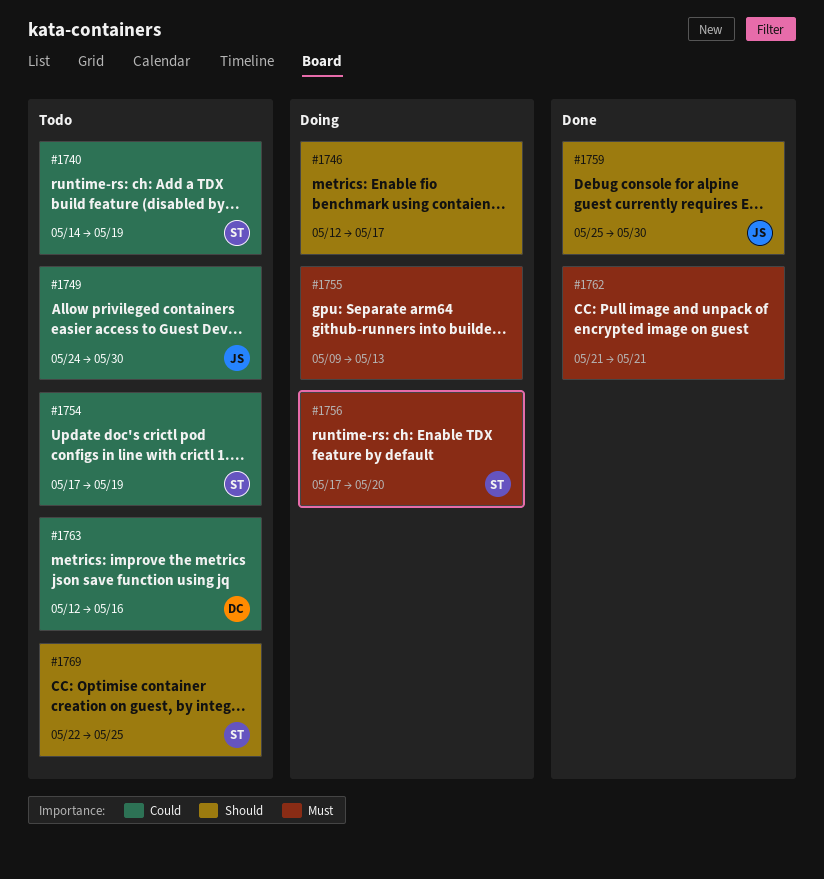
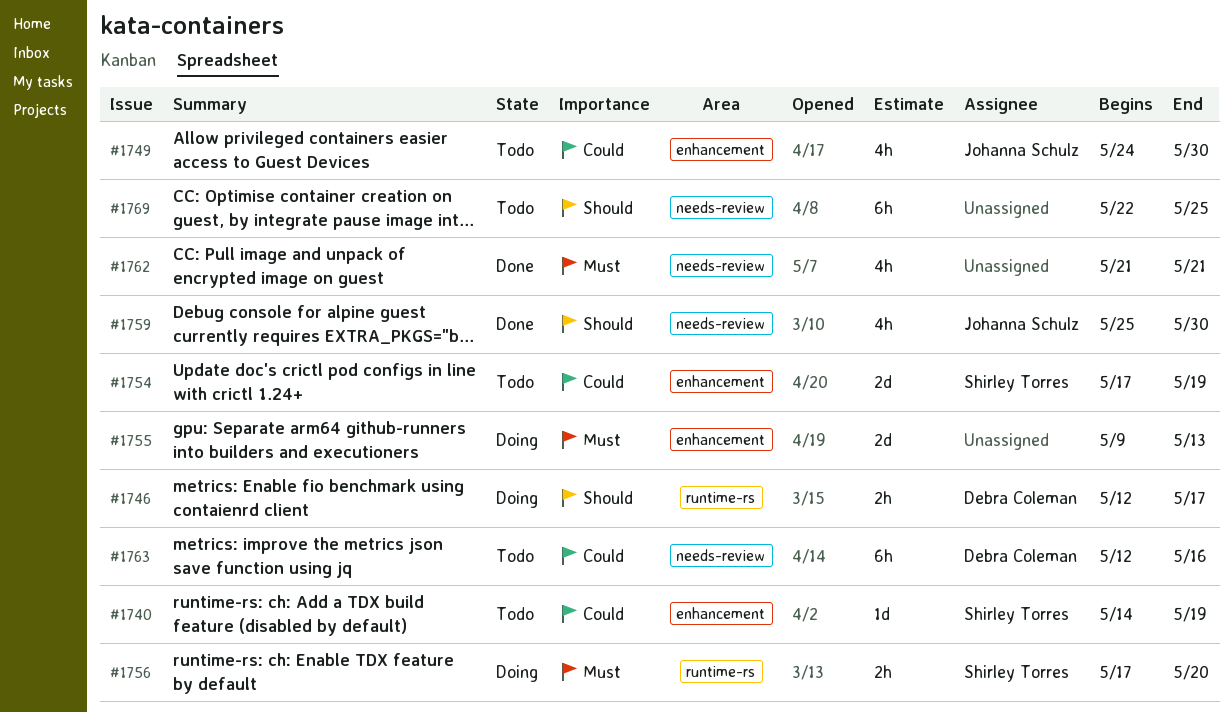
#1746, owner: none -> Debra Coleman
#1769, owner: Shirley Torres -> none

